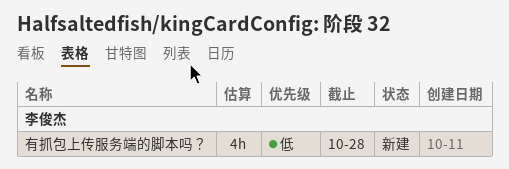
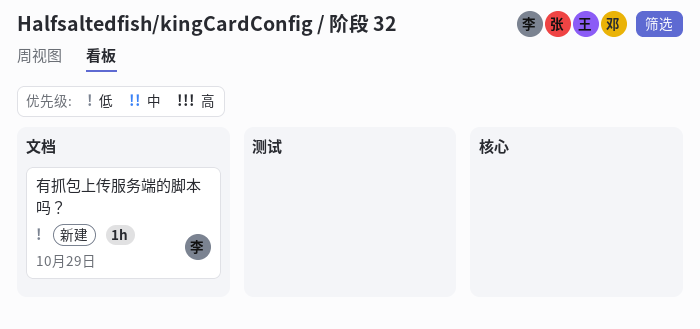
有抓包上传服务端的脚本吗？, estimate: 4h -> 1h
有抓包上传服务端的脚本吗？, due: Oct 28 -> Oct 29

